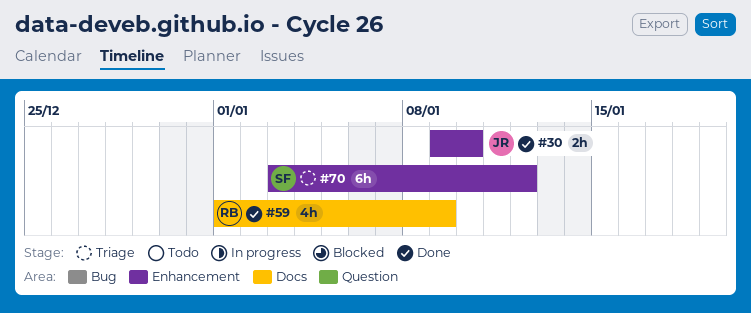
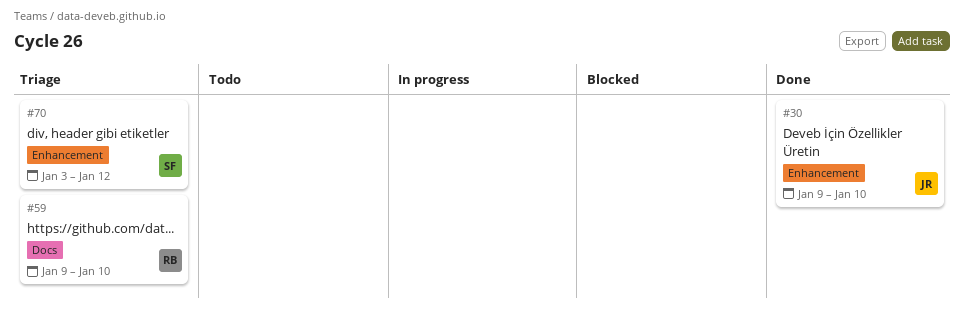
#59, status: Done -> Triage
#59, start: Jan 1 -> Jan 9
#59, due: Jan 9 -> Jan 10

